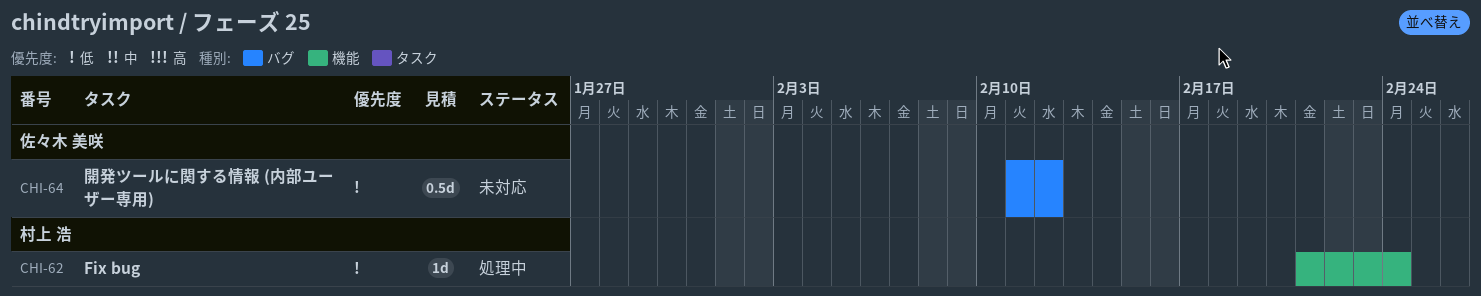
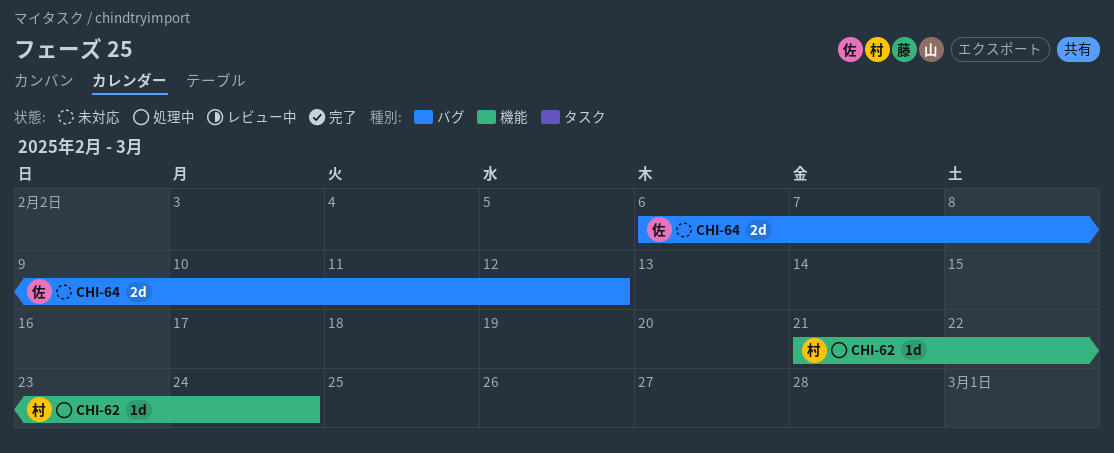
CHI-64, estimate: 0.5d -> 2d
CHI-64, start: Feb 11 -> Feb 6

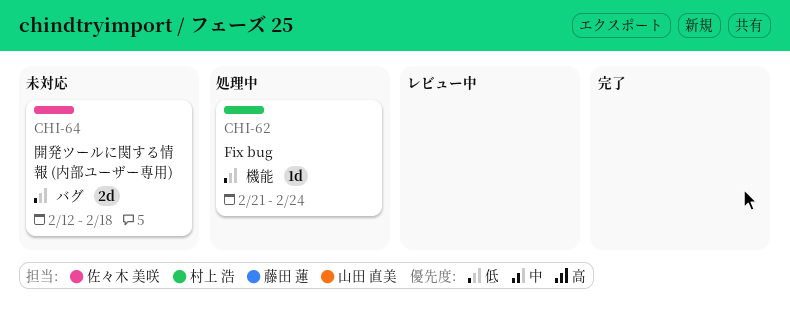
CHI-64, start: Feb 6 -> Feb 12
CHI-64, due: Feb 12 -> Feb 18

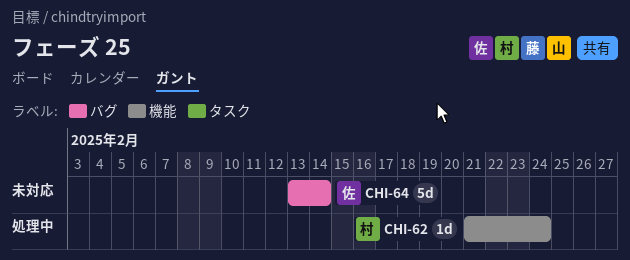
CHI-64, estimate: 2d -> 5d
CHI-64, start: Feb 12 -> Feb 13
CHI-64, due: Feb 18 -> Feb 14

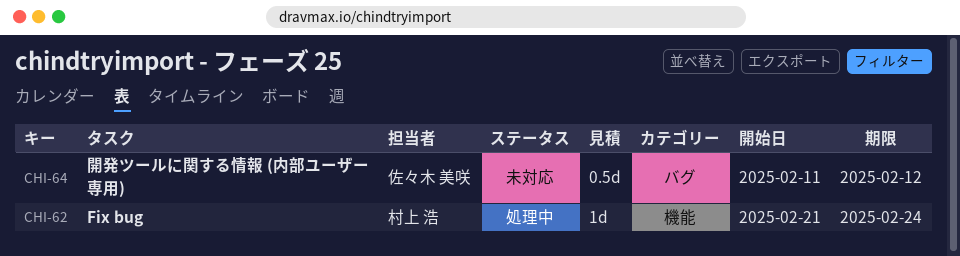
CHI-64, estimate: 5d -> 0.5d
CHI-64, start: Feb 13 -> Feb 11
CHI-64, due: Feb 14 -> Feb 12

